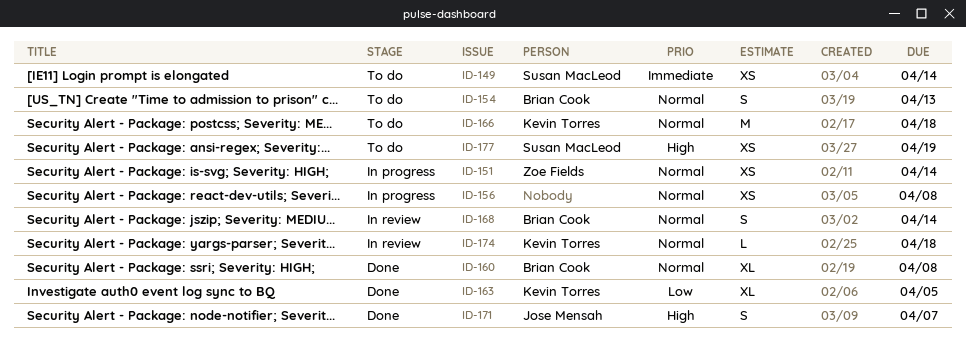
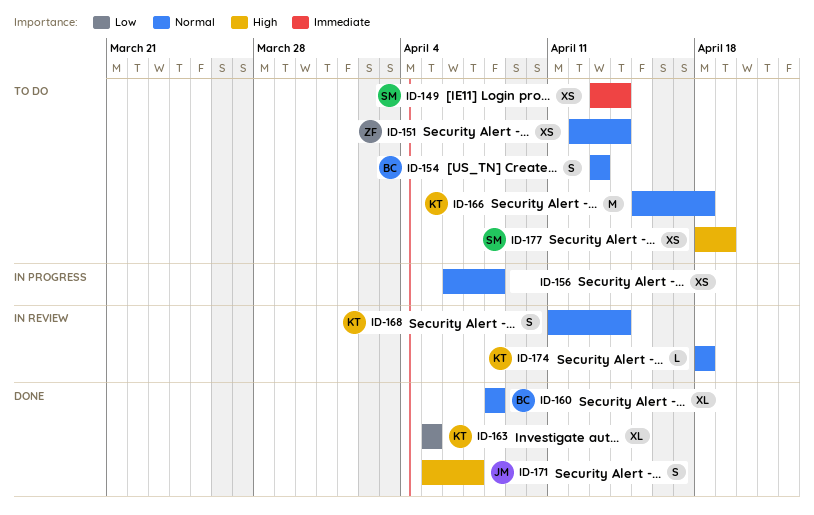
ID-151, status: In progress -> To do
ID-168, owner: Brian Cook -> Kevin Torres

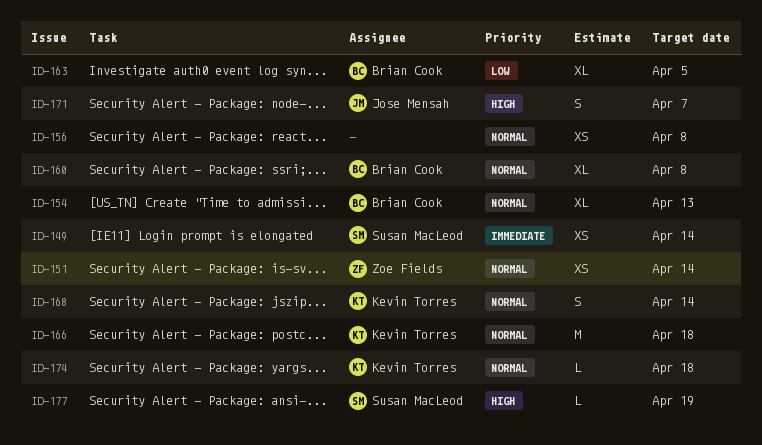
ID-154, estimate: S -> XL
ID-163, owner: Kevin Torres -> Brian Cook
ID-177, estimate: XS -> L

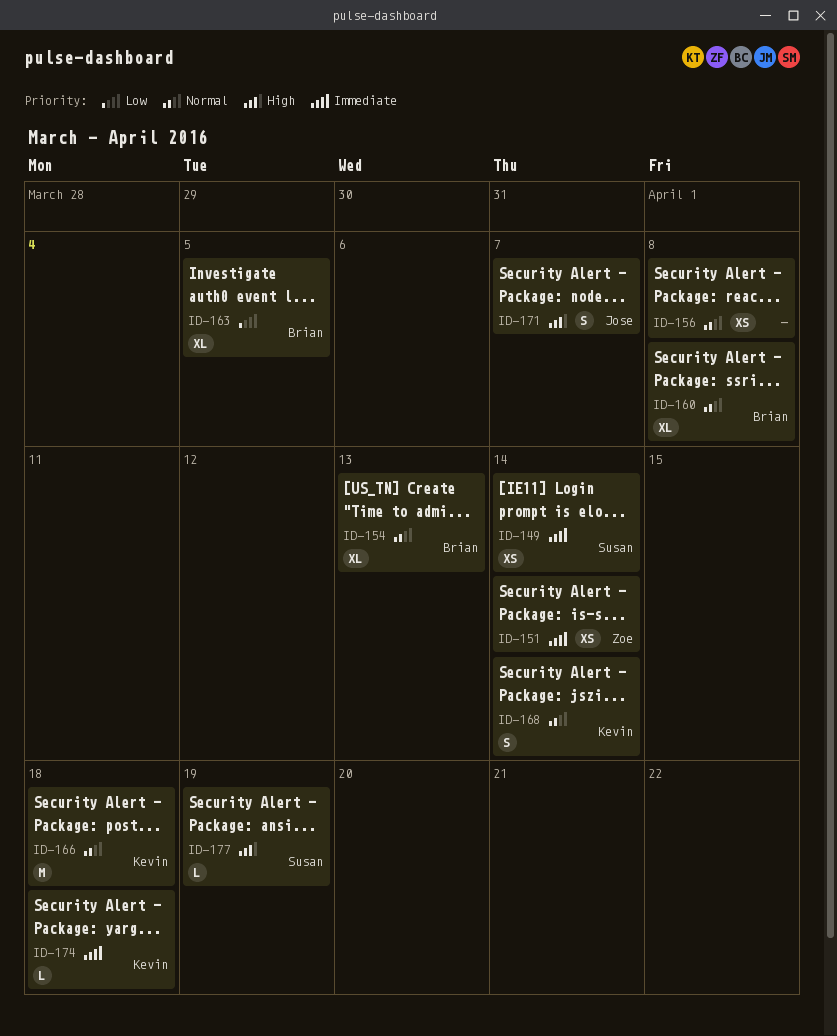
ID-151, priority: Normal -> Immediate
ID-174, priority: Normal -> Immediate

